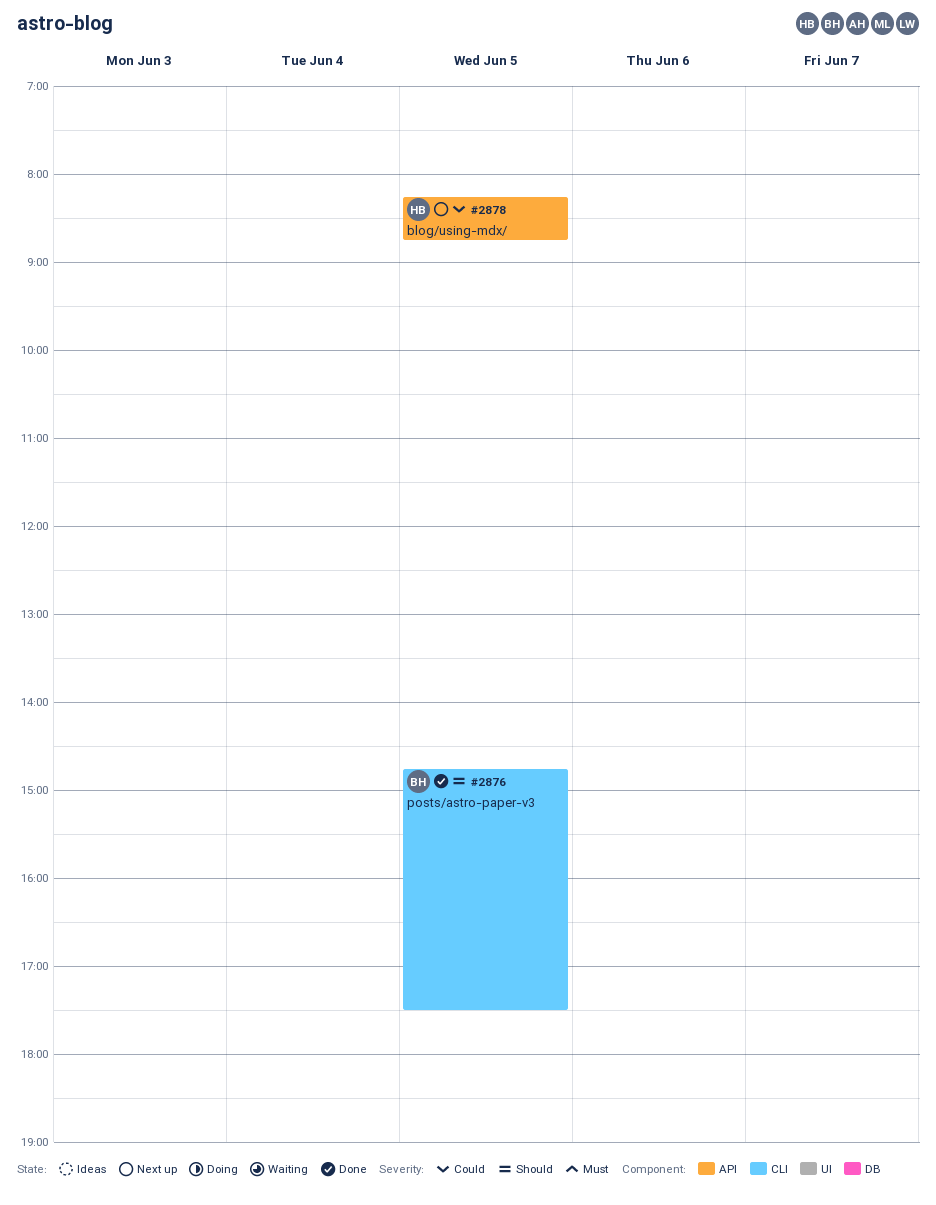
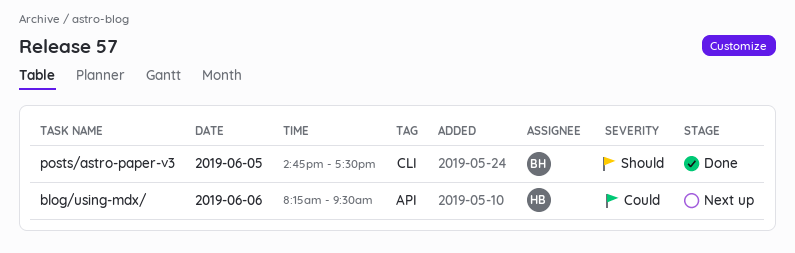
blog/using-mdx/, day: Jun 5 -> Jun 6
blog/using-mdx/, ends: 08:45 -> 09:30

